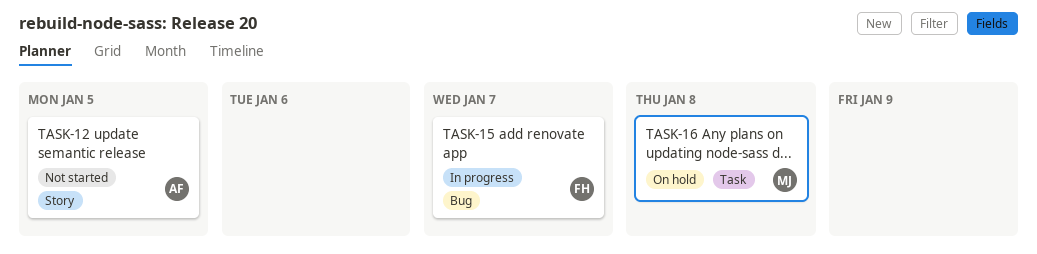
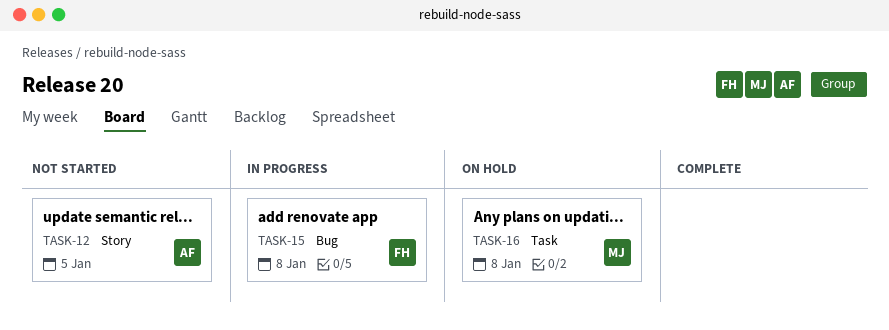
TASK-15, due: Jan 7 -> Jan 8

